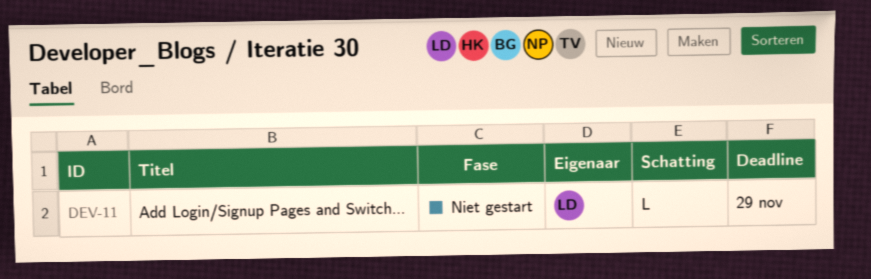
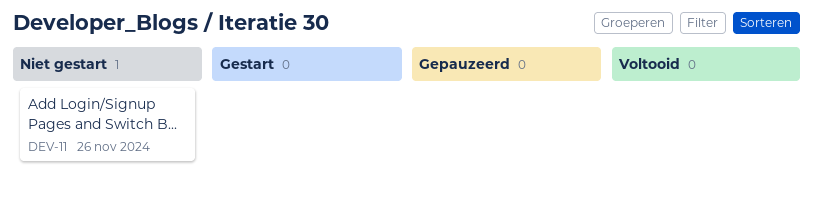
DEV-11, due: Nov 29 -> Nov 26

